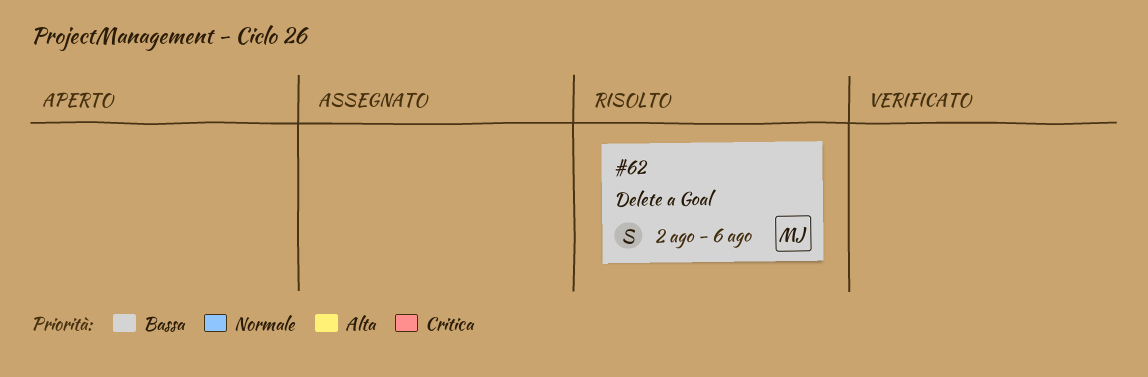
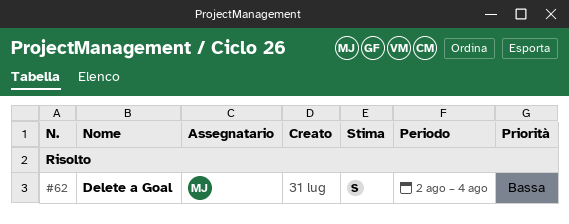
#62, due: Aug 6 -> Aug 4

